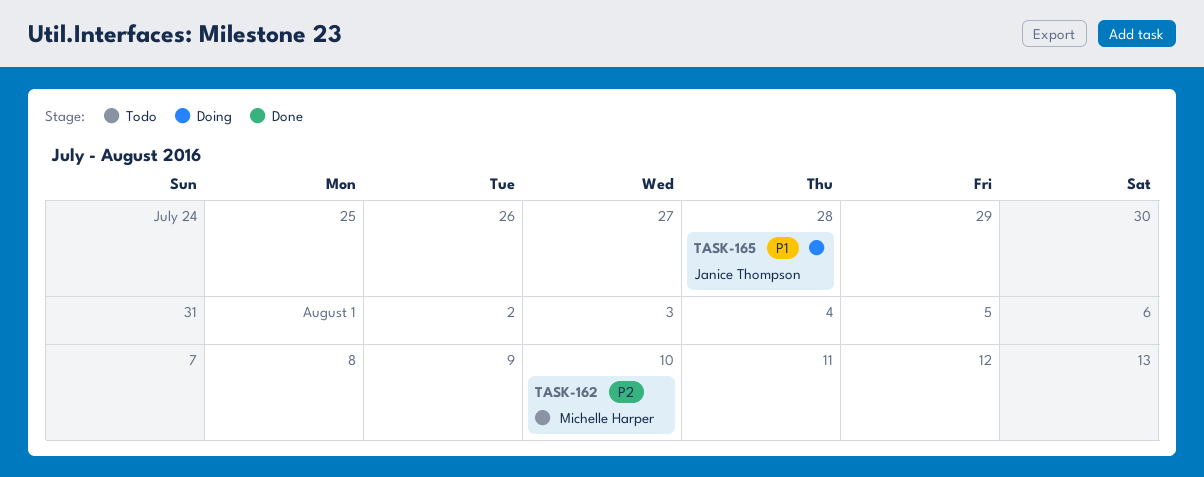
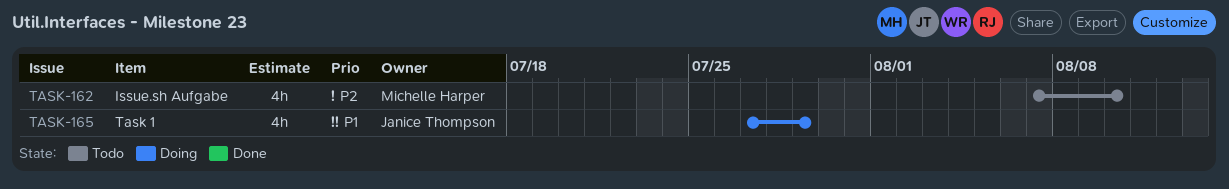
TASK-165, due: Jul 28 -> Jul 29

